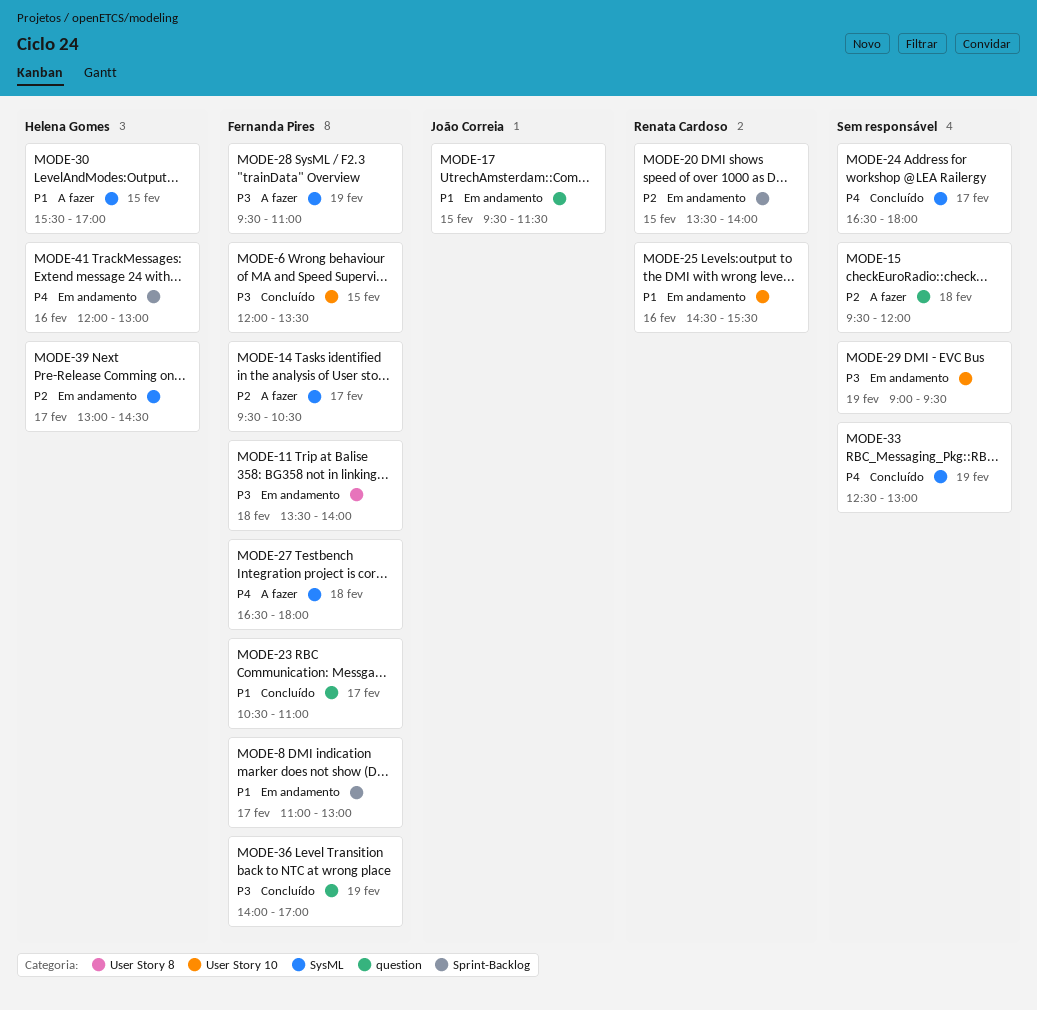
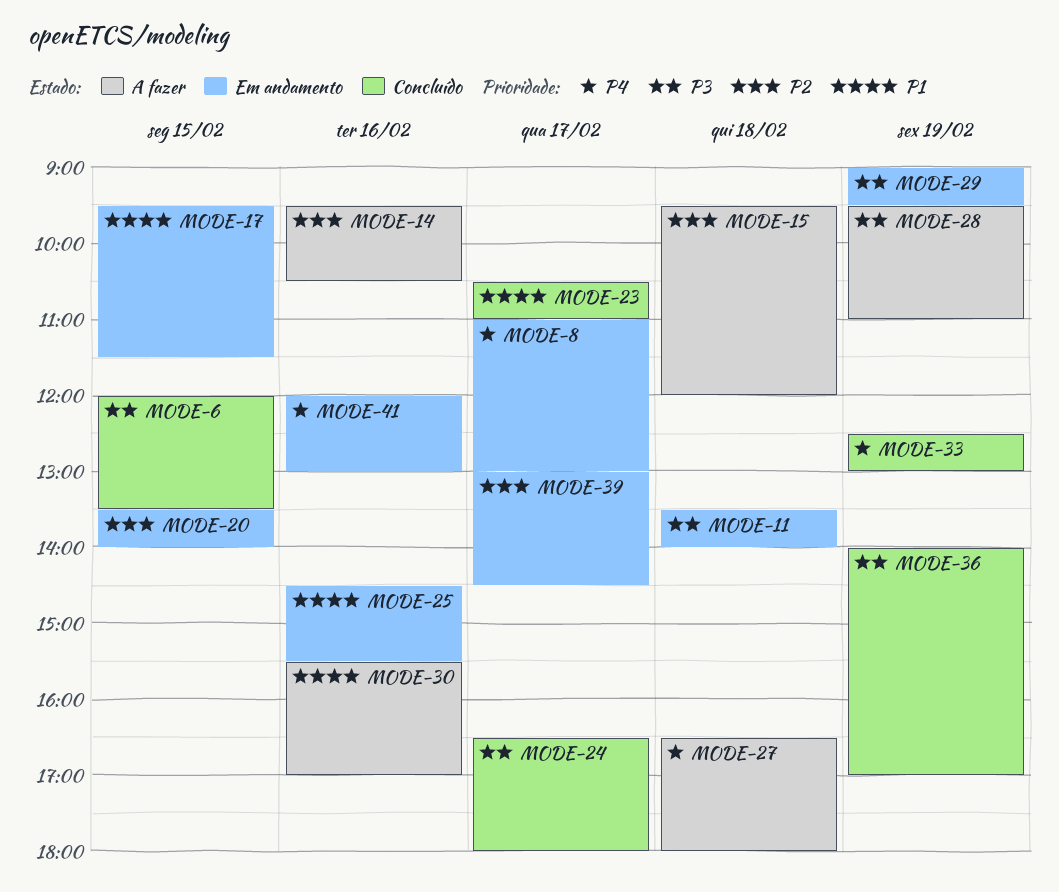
MODE-8, priority: P1 -> P4
MODE-14, day: Feb 17 -> Feb 16
MODE-24, priority: P4 -> P3
MODE-30, day: Feb 15 -> Feb 16

